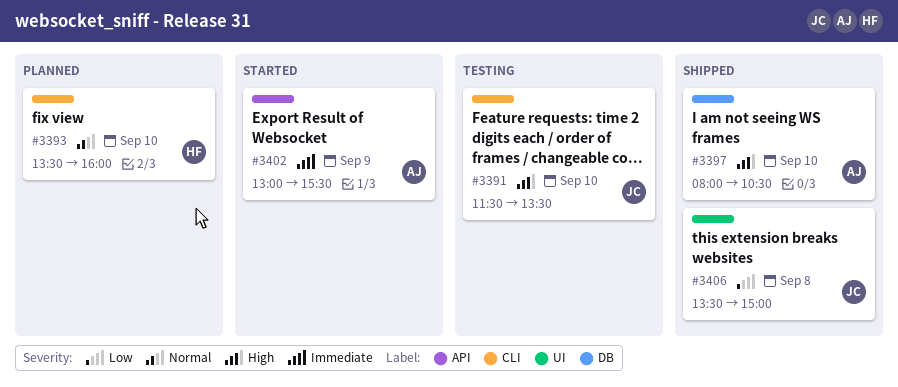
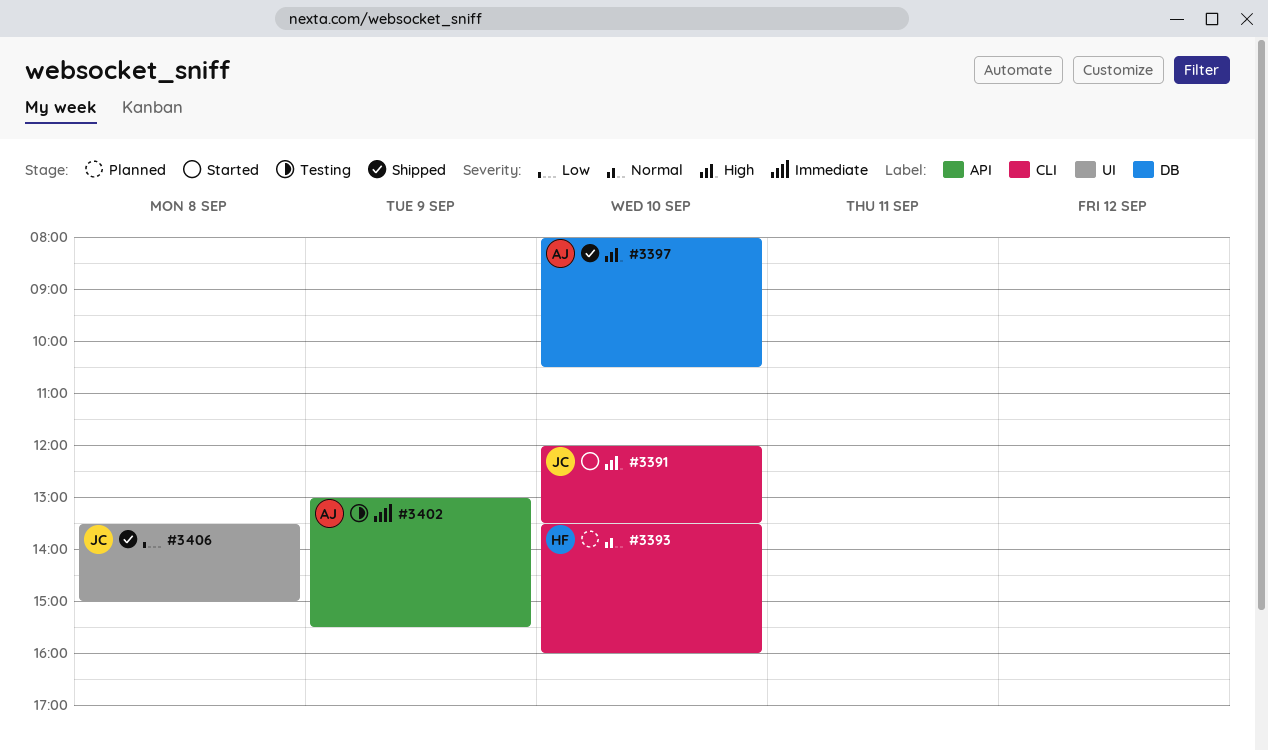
#3391, status: Testing -> Started
#3391, begins: 11:30 -> 12:00
#3402, status: Started -> Testing

